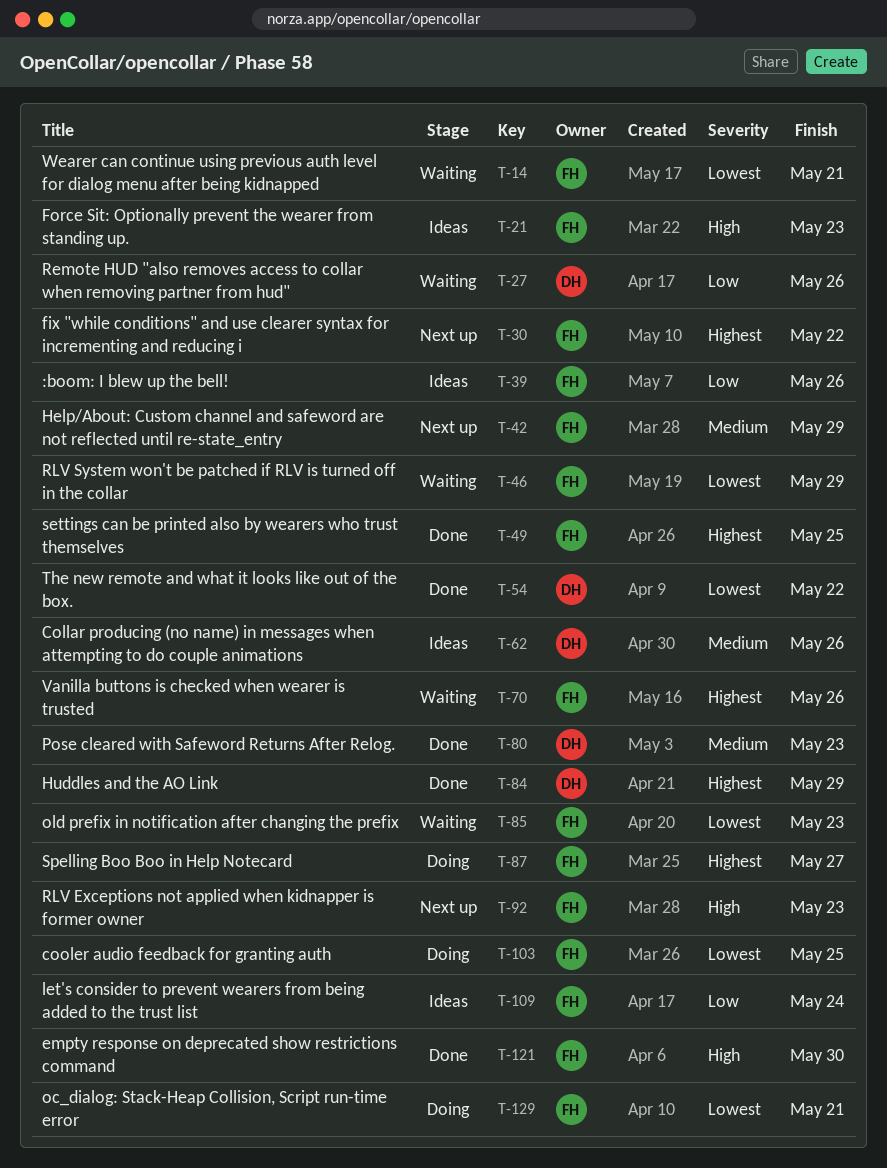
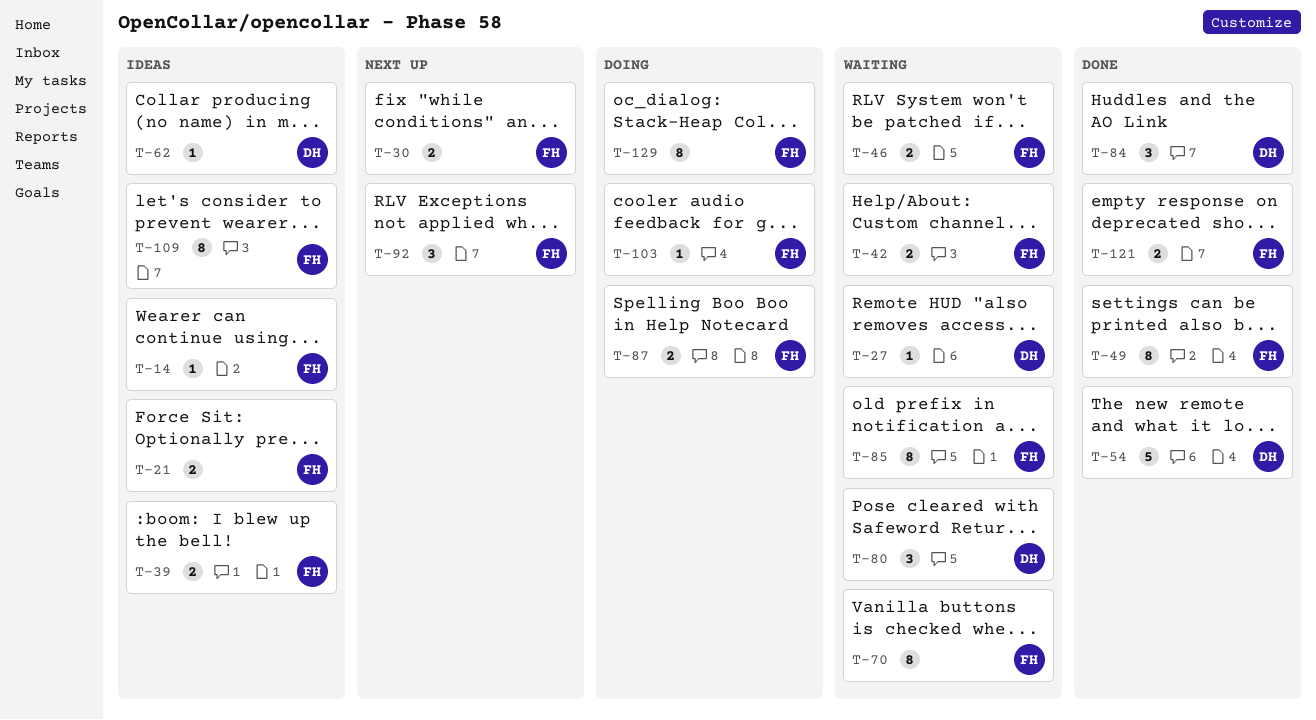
T-14, status: Waiting -> Ideas
T-42, status: Next up -> Waiting
T-80, status: Done -> Waiting

